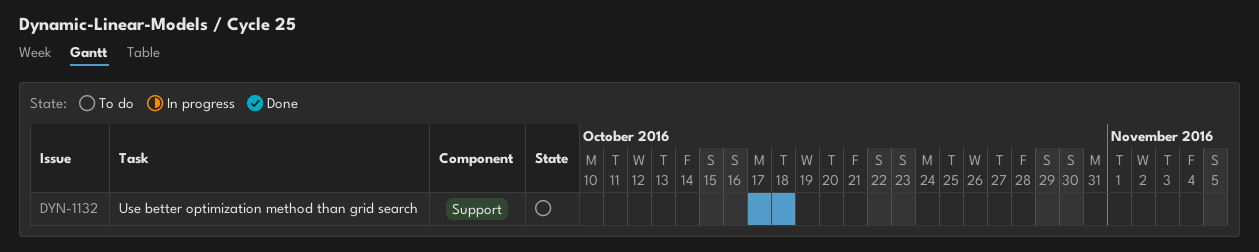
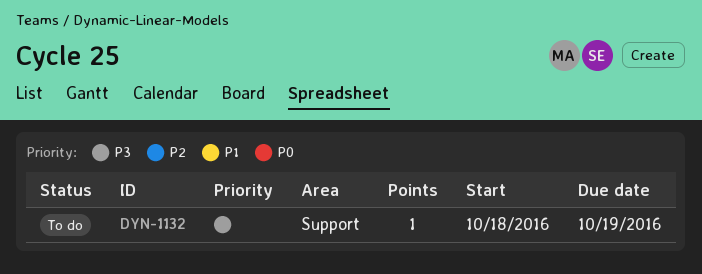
DYN-1132, start: Oct 17 -> Oct 18
DYN-1132, due: Oct 18 -> Oct 19

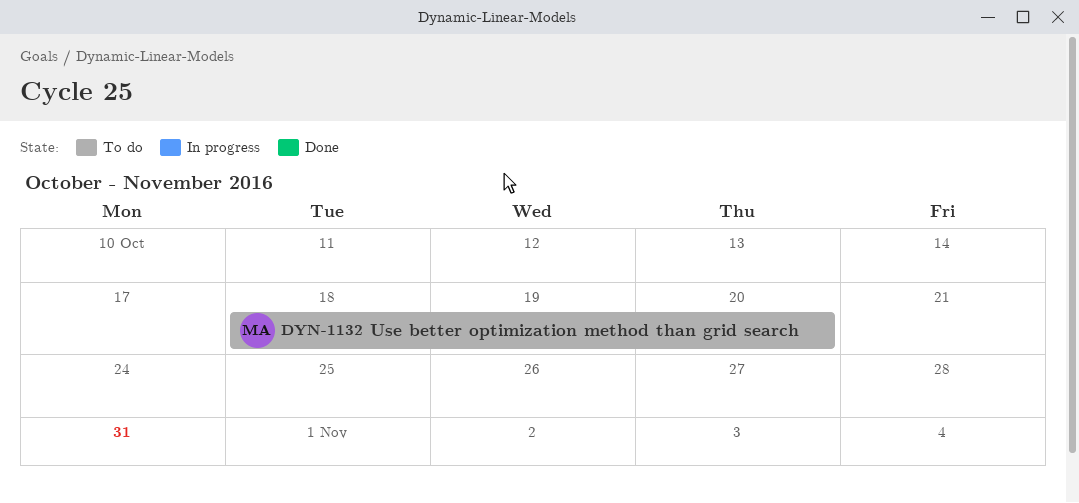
DYN-1132, due: Oct 19 -> Oct 20

